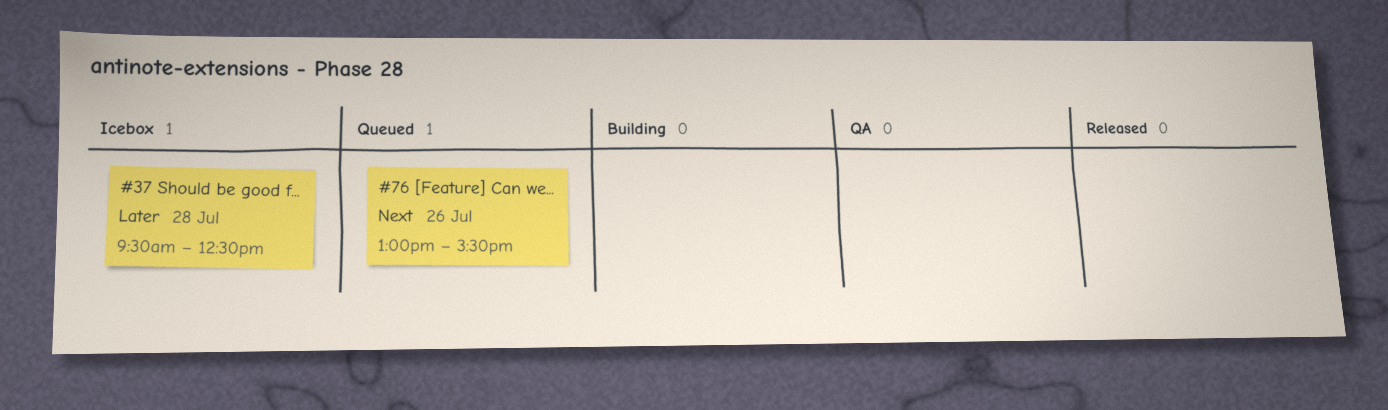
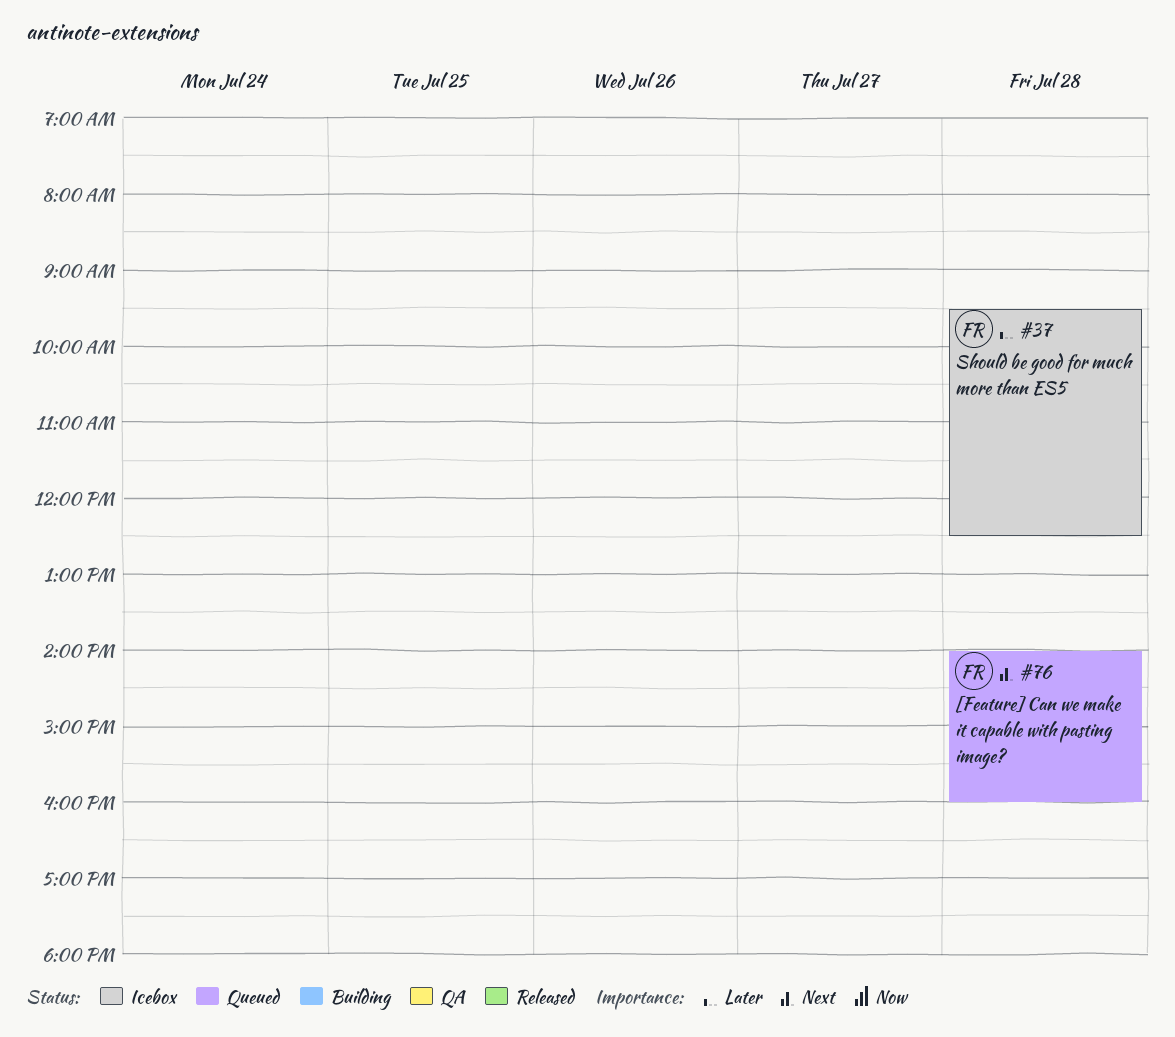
#76, day: Jul 26 -> Jul 28
#76, begins: 13:00 -> 14:00
#76, ends: 15:30 -> 16:00

